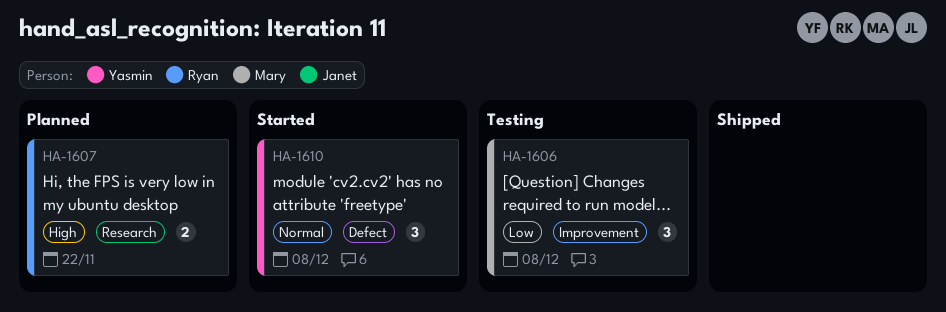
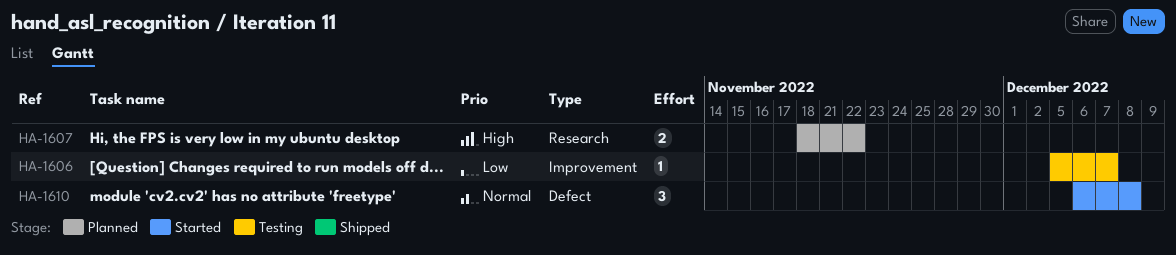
HA-1606, estimate: 3 -> 1
HA-1606, due: Dec 8 -> Dec 7

